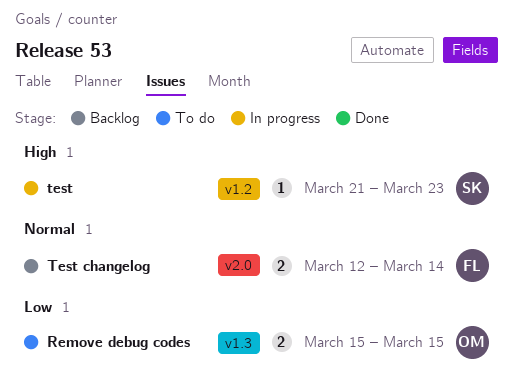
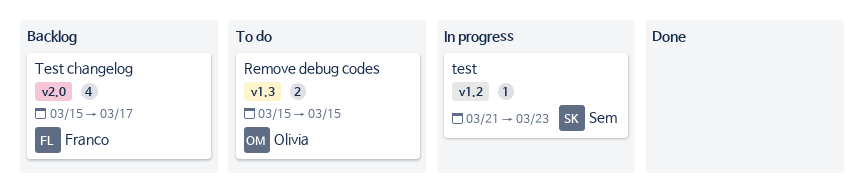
Test changelog, estimate: 2 -> 4
Test changelog, start: Mar 12 -> Mar 15
Test changelog, due: Mar 14 -> Mar 17

